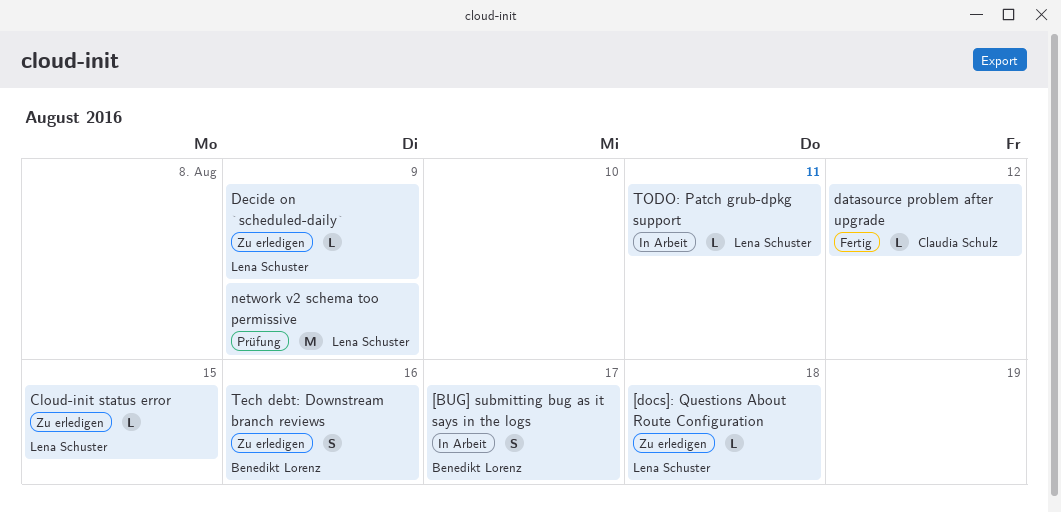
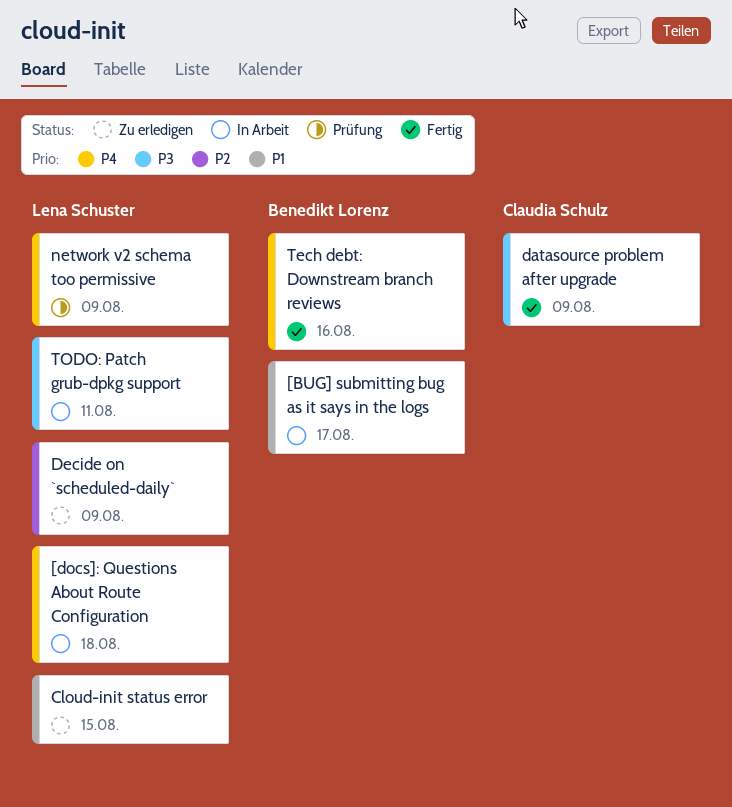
[docs]: Questions About Route Configuration, status: Zu erledigen -> In Arbeit
datasource problem after upgrade, due: Aug 12 -> Aug 9
Tech debt: Downstream branch reviews, status: Zu erledigen -> Fertig

